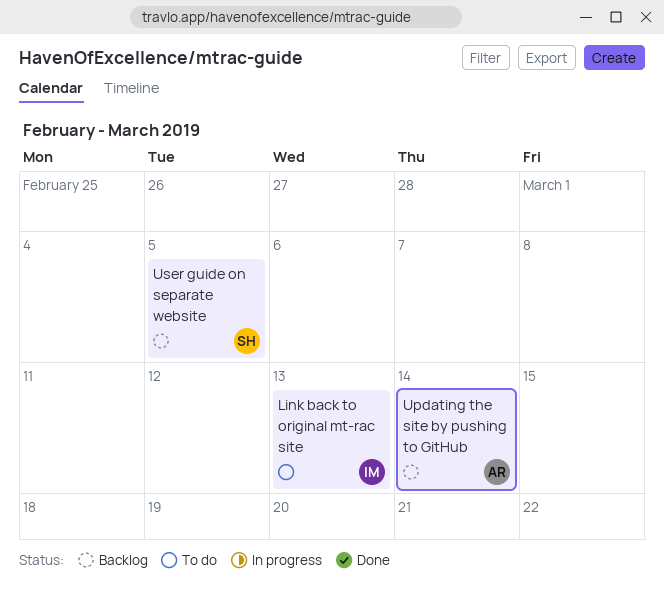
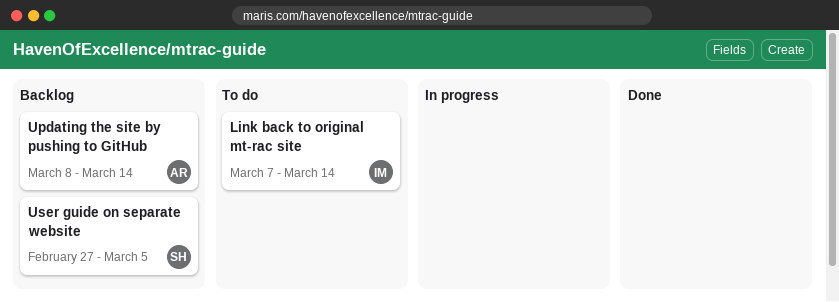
Link back to original mt-rac site, due: Mar 13 -> Mar 14

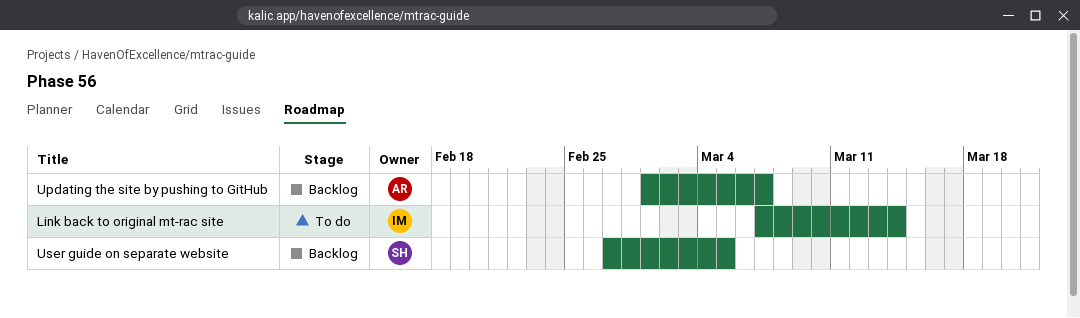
Updating the site by pushing to GitHub, start: Mar 8 -> Mar 1
Updating the site by pushing to GitHub, due: Mar 14 -> Mar 7

